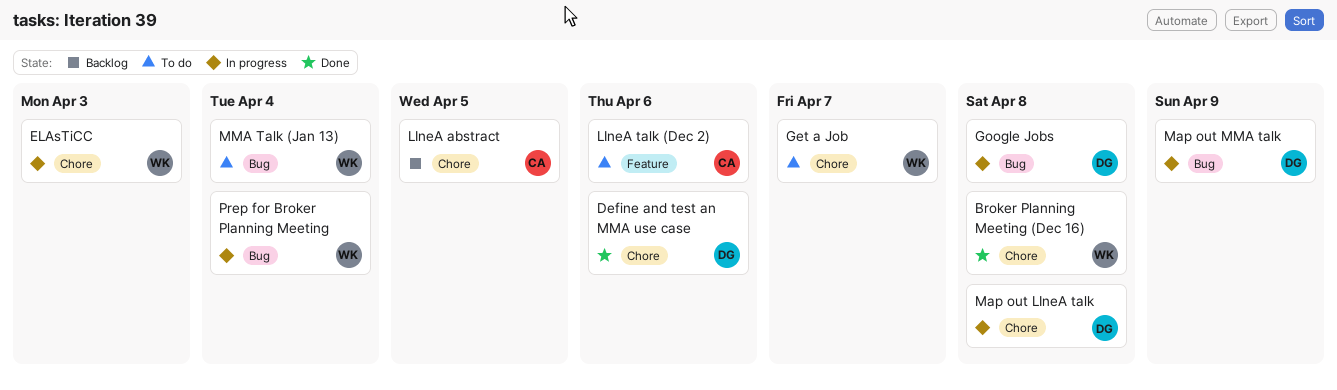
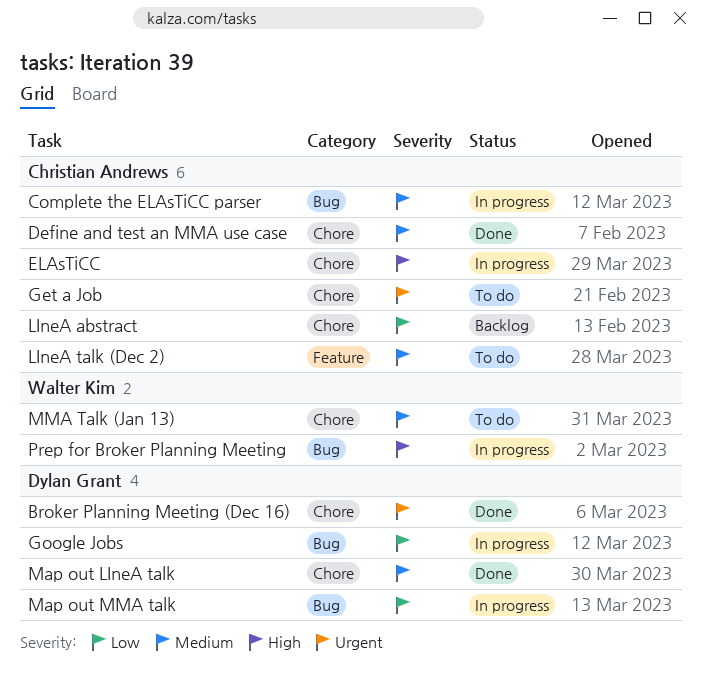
Broker Planning Meeting (Dec 16), owner: Walter Kim -> Dylan Grant
Complete the ELAsTiCC parser: none -> present
Define and test an MMA use case, owner: Dylan Grant -> Christian Andrews
ELAsTiCC, owner: Walter Kim -> Christian Andrews
Get a Job, owner: Walter Kim -> Christian Andrews
Map out LIneA talk, status: In progress -> Done
MMA Talk (Jan 13), label: Bug -> Chore

